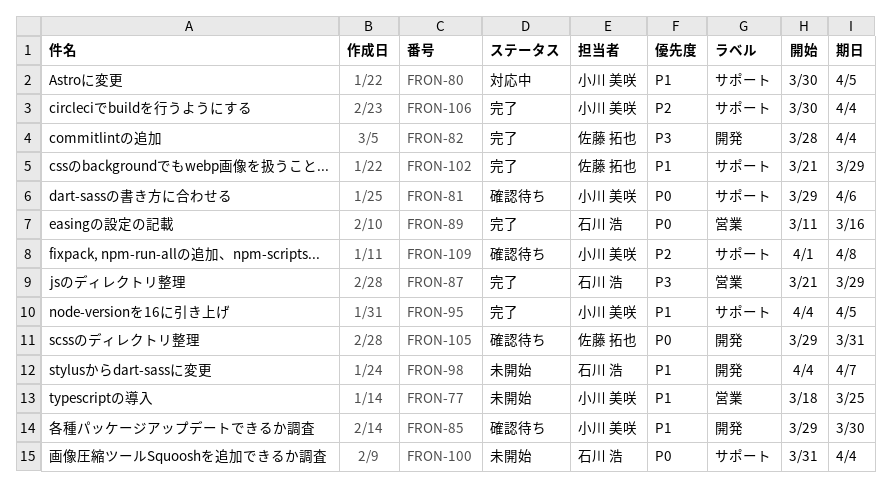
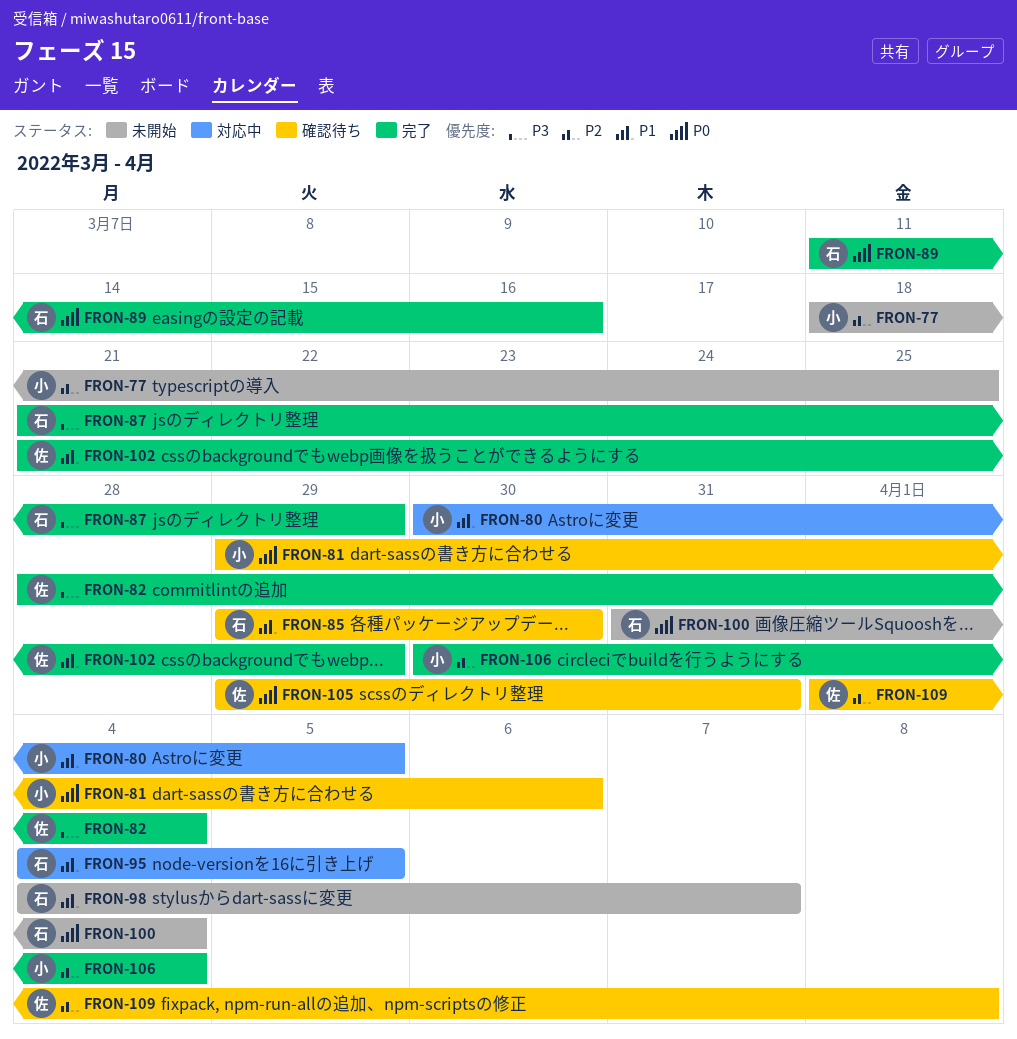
FRON-77, priority: P1 -> P2
FRON-85, owner: 小川 美咲 -> 石川 浩
FRON-95, status: 完了 -> 対応中
FRON-95, owner: 小川 美咲 -> 石川 浩
FRON-109, owner: 小川 美咲 -> 佐藤 拓也

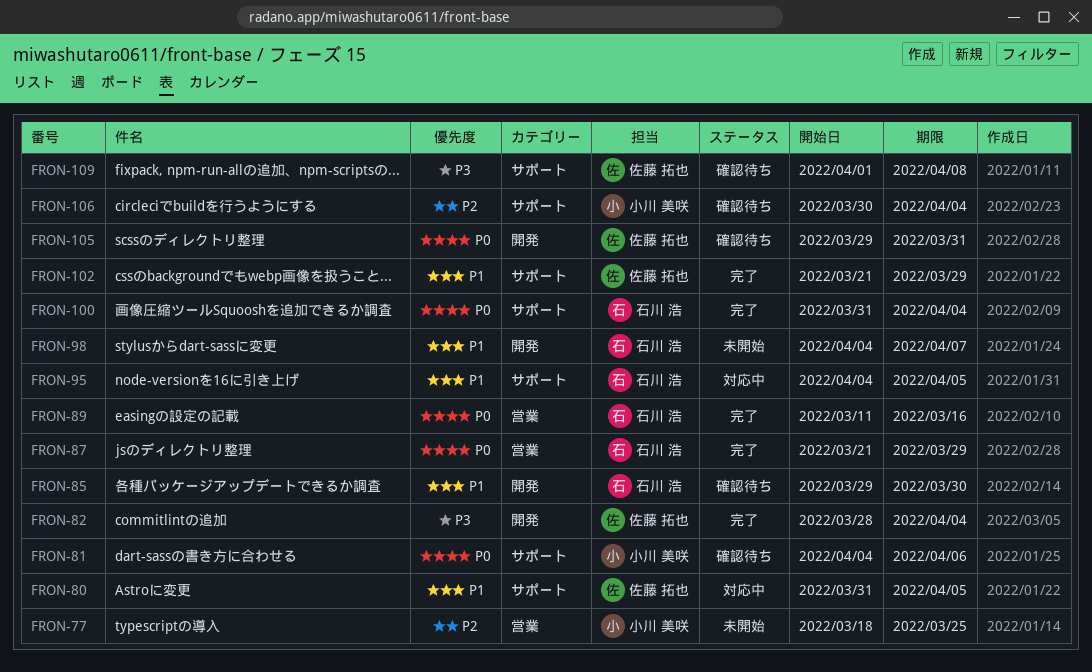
FRON-80, owner: 小川 美咲 -> 佐藤 拓也
FRON-80, start: Mar 30 -> Mar 31
FRON-81, start: Mar 29 -> Apr 4
FRON-87, priority: P3 -> P0
FRON-100, status: 未開始 -> 完了
FRON-106, status: 完了 -> 確認待ち
FRON-109, priority: P2 -> P3

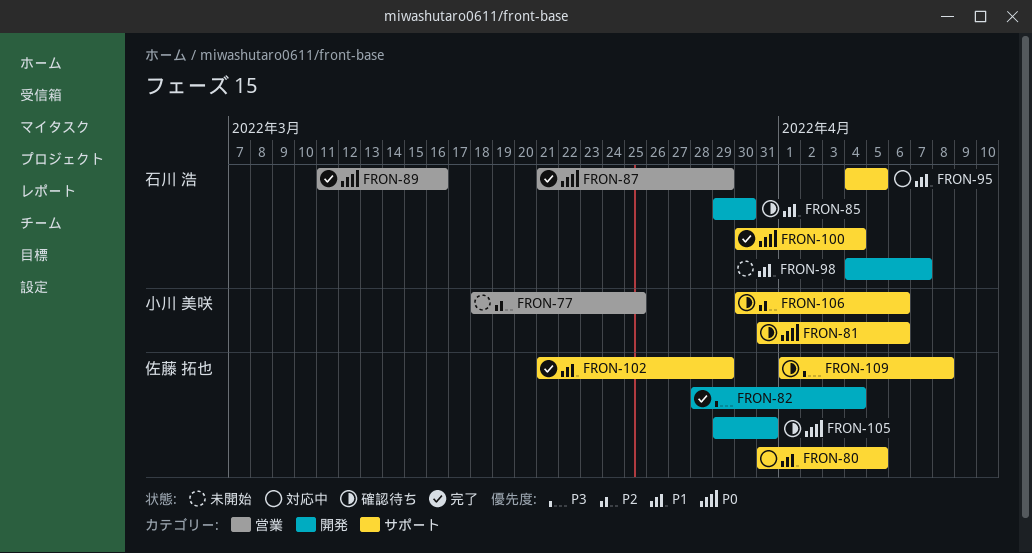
FRON-81, start: Apr 4 -> Mar 31
FRON-100, start: Mar 31 -> Mar 30
FRON-106, due: Apr 4 -> Apr 6

